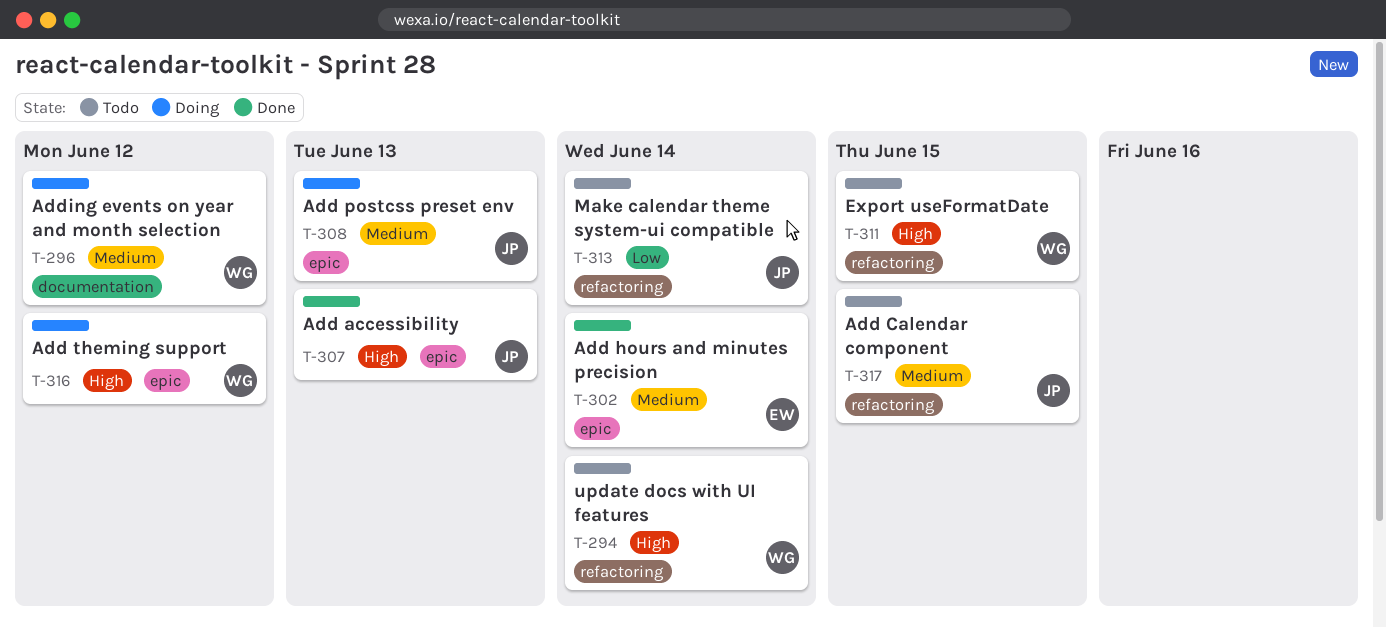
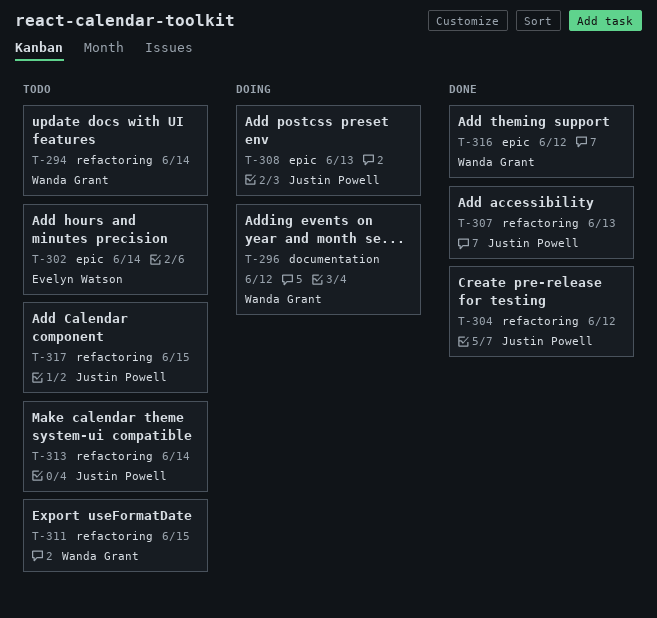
T-302, status: Done -> Todo
T-304: none -> present
T-307, label: epic -> refactoring
T-316, status: Doing -> Done

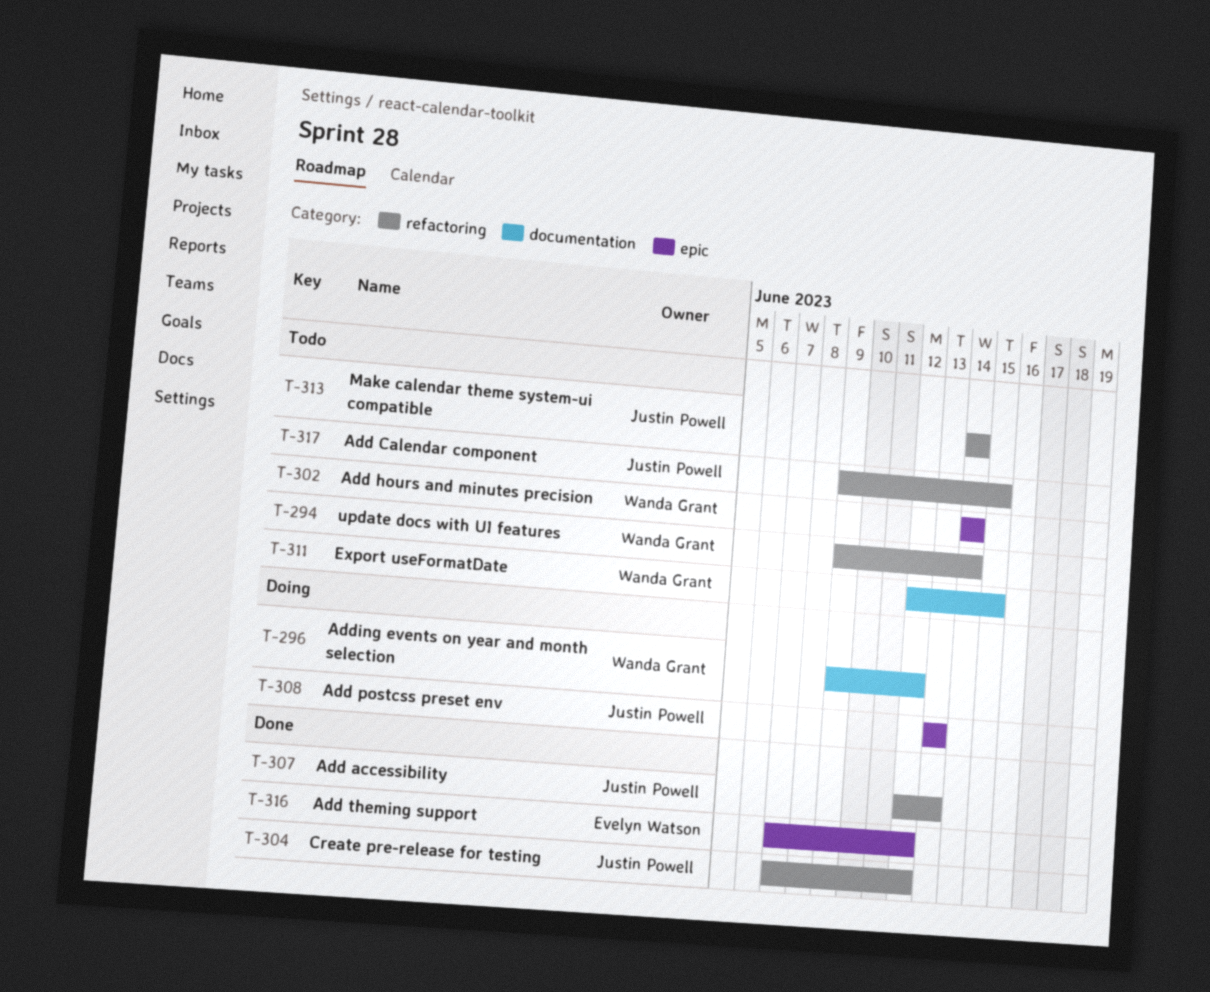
T-302, owner: Evelyn Watson -> Wanda Grant
T-311, label: refactoring -> documentation
T-316, owner: Wanda Grant -> Evelyn Watson

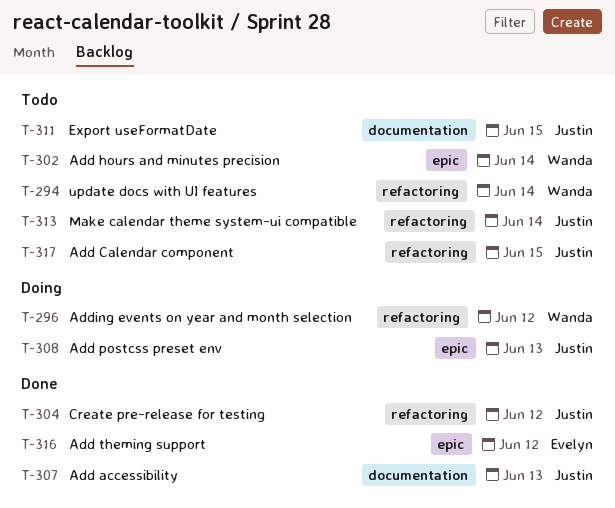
T-296, label: documentation -> refactoring
T-307, label: refactoring -> documentation
T-311, owner: Wanda Grant -> Justin Powell

